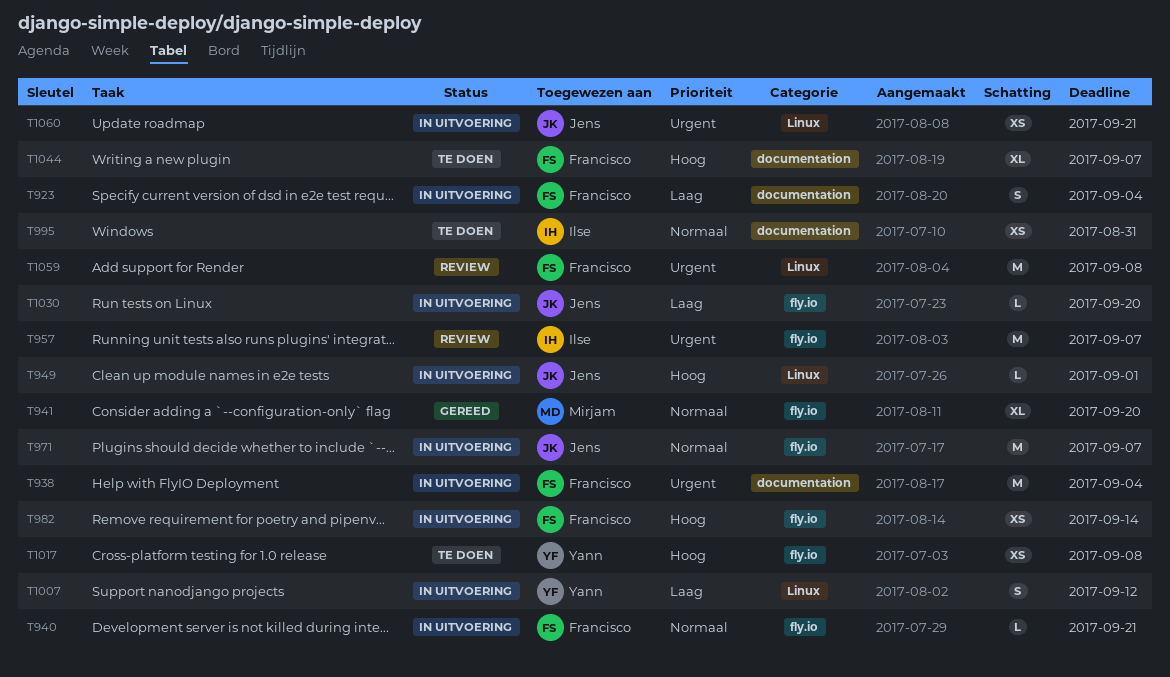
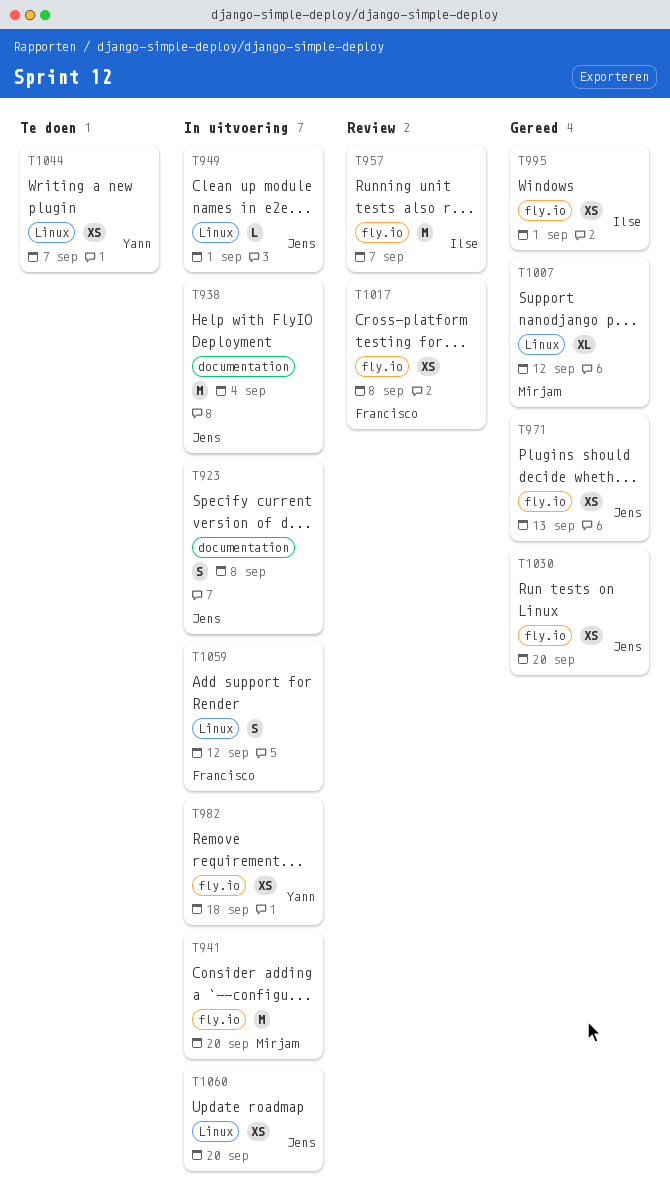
T923, owner: Francisco -> Jens
T923, due: Sep 4 -> Sep 8
T938, owner: Francisco -> Jens
T940: present -> none
T941, status: Gereed -> In uitvoering
T941, estimate: XL -> M
T971, status: In uitvoering -> Gereed
T971, estimate: M -> XS
T971, due: Sep 7 -> Sep 13
T982, owner: Francisco -> Yann
T982, due: Sep 14 -> Sep 18
T995, status: Te doen -> Gereed
T995, label: documentation -> fly.io
T995, due: Aug 31 -> Sep 1
T1007, status: In uitvoering -> Gereed
T1007, owner: Yann -> Mirjam
T1007, estimate: S -> XL
T1017, status: Te doen -> Review
T1017, owner: Yann -> Francisco
T1030, status: In uitvoering -> Gereed
T1030, estimate: L -> XS
T1044, owner: Francisco -> Yann
T1044, label: documentation -> Linux
T1044, estimate: XL -> XS
T1059, status: Review -> In uitvoering
T1059, estimate: M -> S
T1059, due: Sep 8 -> Sep 12
T1060, due: Sep 21 -> Sep 20

